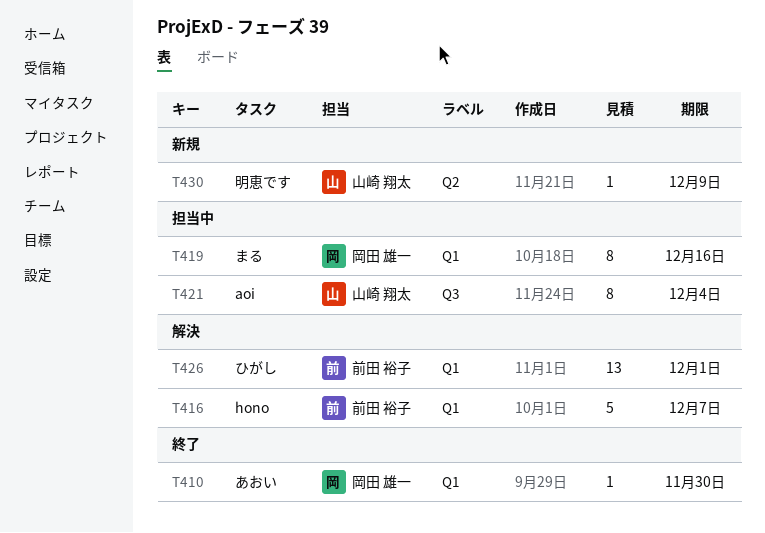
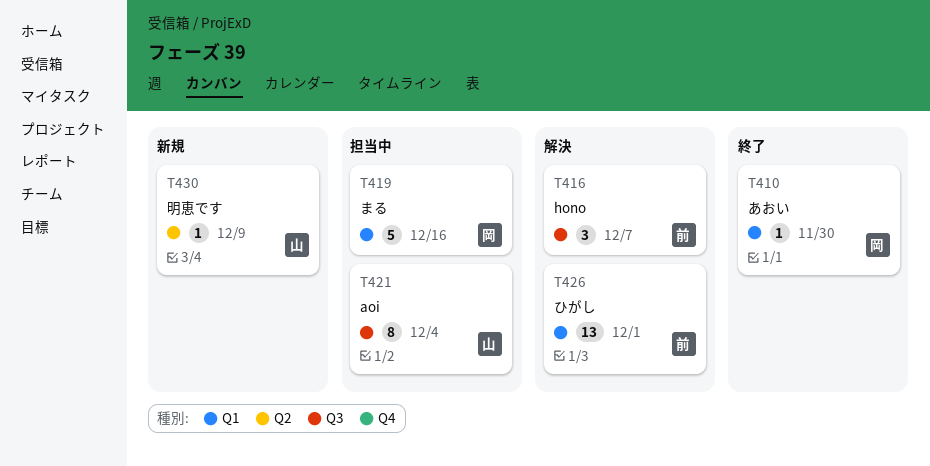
T416, label: Q1 -> Q3
T416, estimate: 5 -> 3
T419, estimate: 8 -> 5

